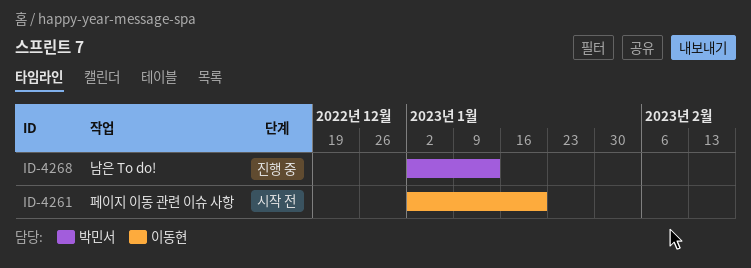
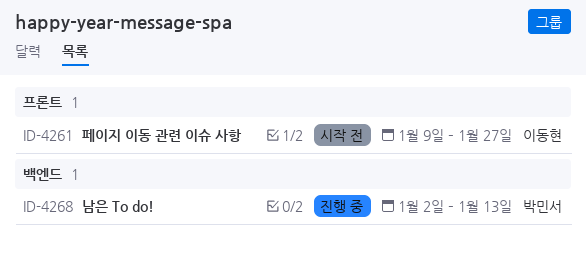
ID-4261, start: Jan 2 -> Jan 9
ID-4261, due: Jan 20 -> Jan 27

